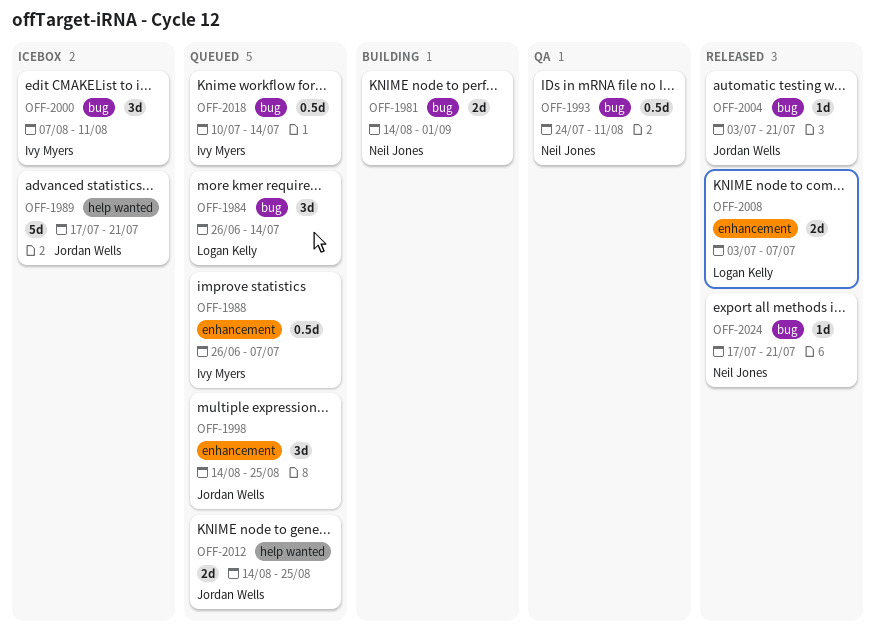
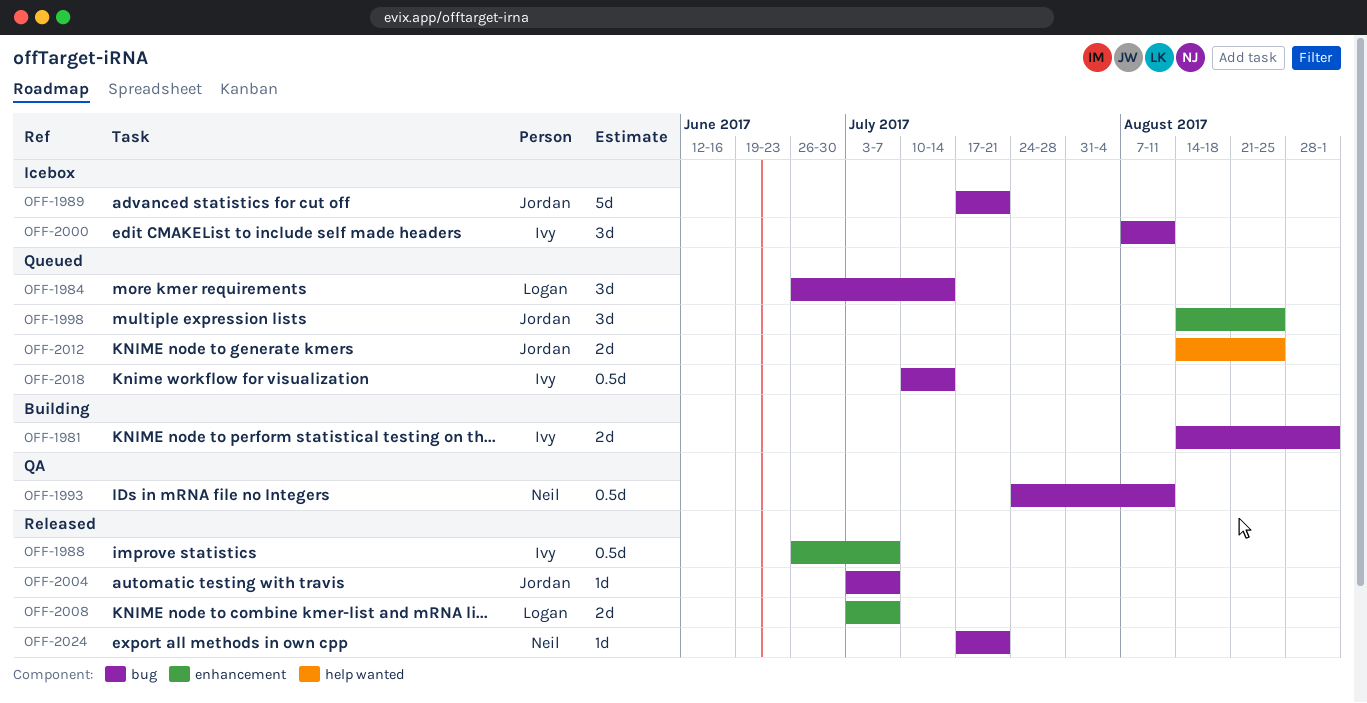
OFF-1981, owner: Neil Jones -> Ivy Myers
OFF-1988, status: Queued -> Released
OFF-1989, label: help wanted -> bug
OFF-2004, due: Jul 21 -> Jul 7

